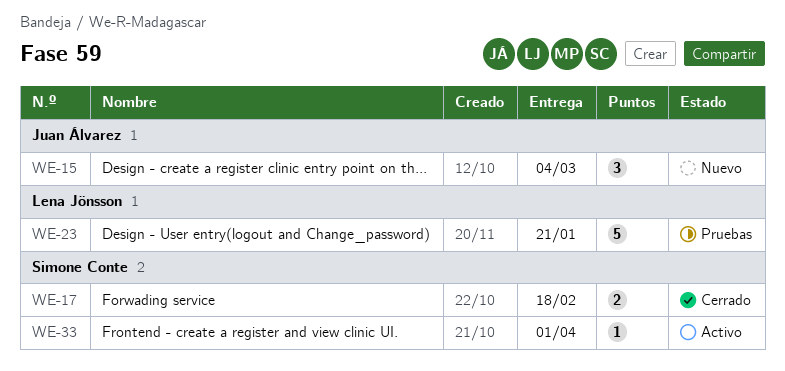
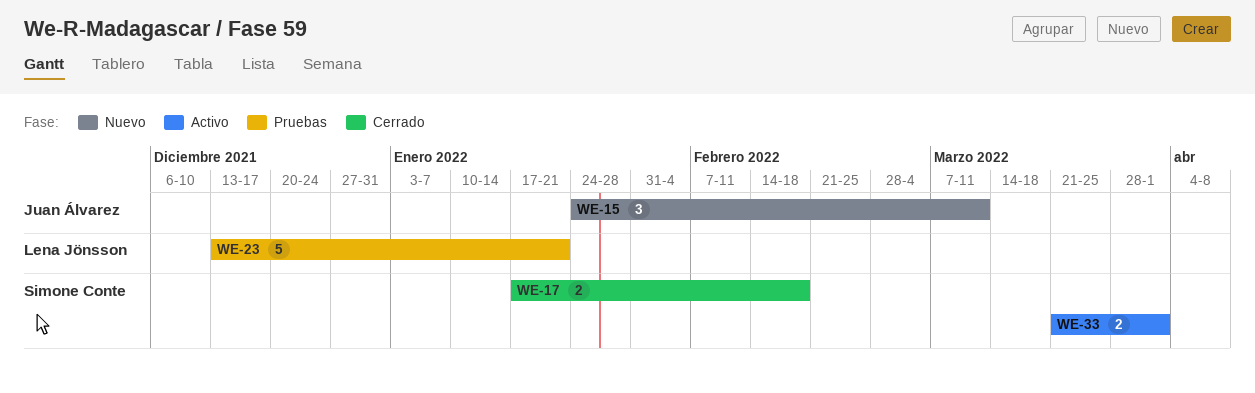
WE-15, due: Mar 4 -> Mar 11
WE-33, estimate: 1 -> 2

